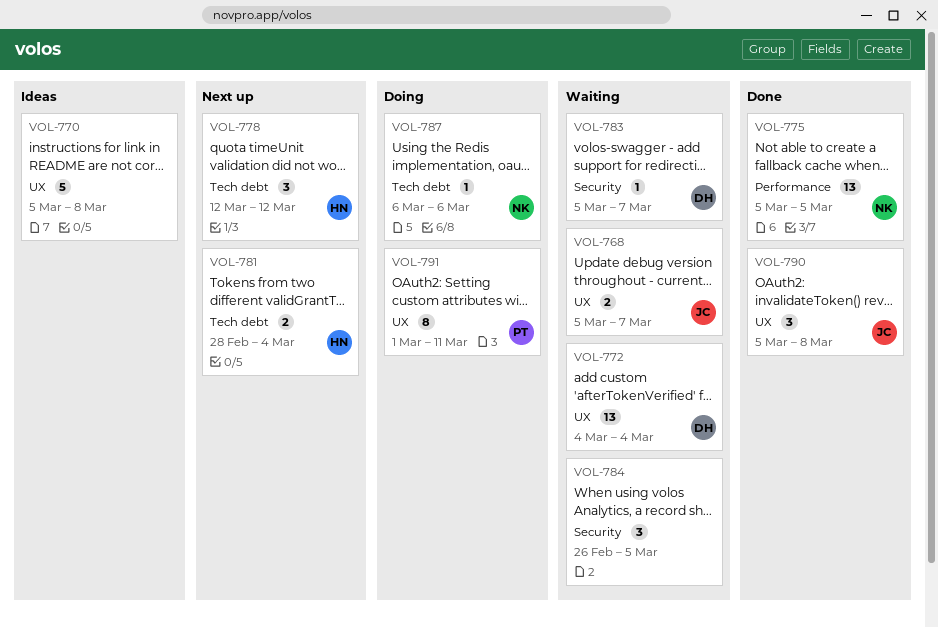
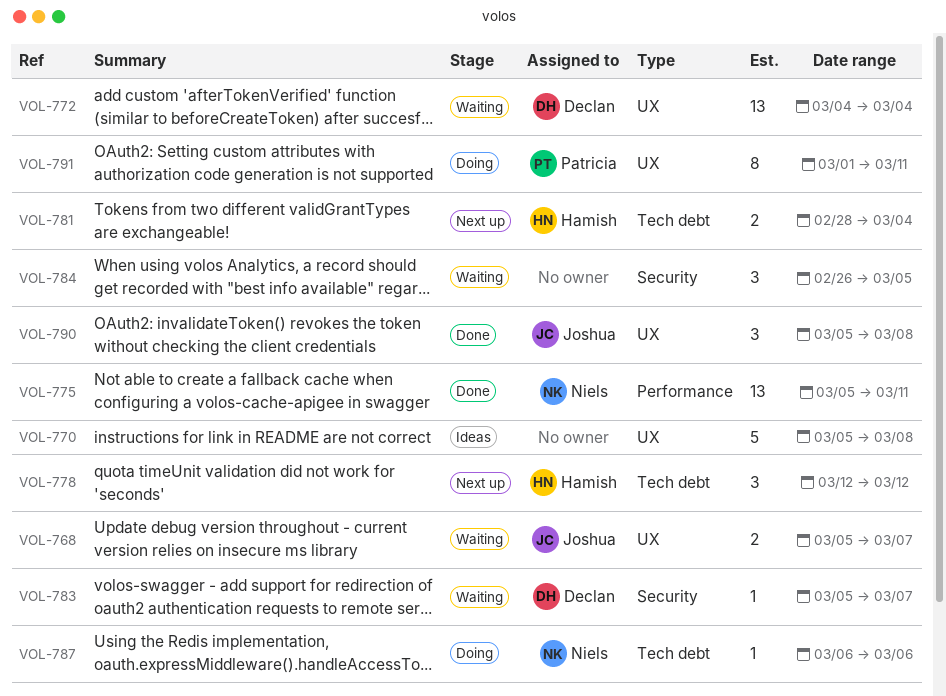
VOL-775, due: Mar 5 -> Mar 11

